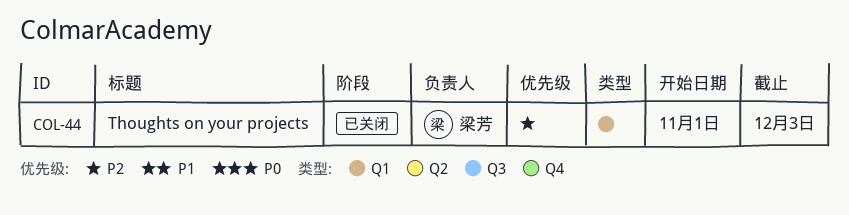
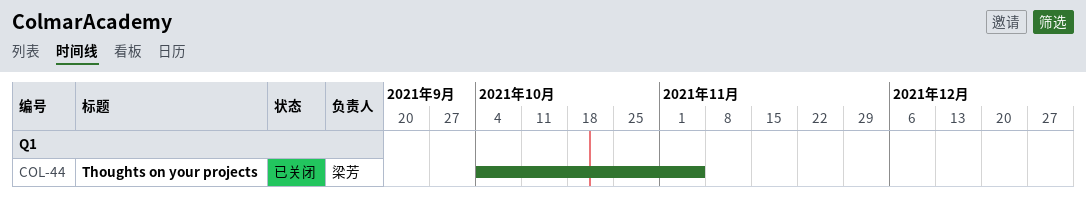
COL-44, start: Nov 1 -> Oct 4
COL-44, due: Dec 3 -> Nov 5

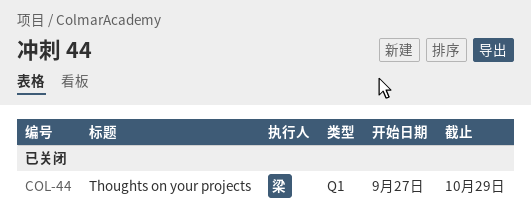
COL-44, start: Oct 4 -> Sep 27
COL-44, due: Nov 5 -> Oct 29

